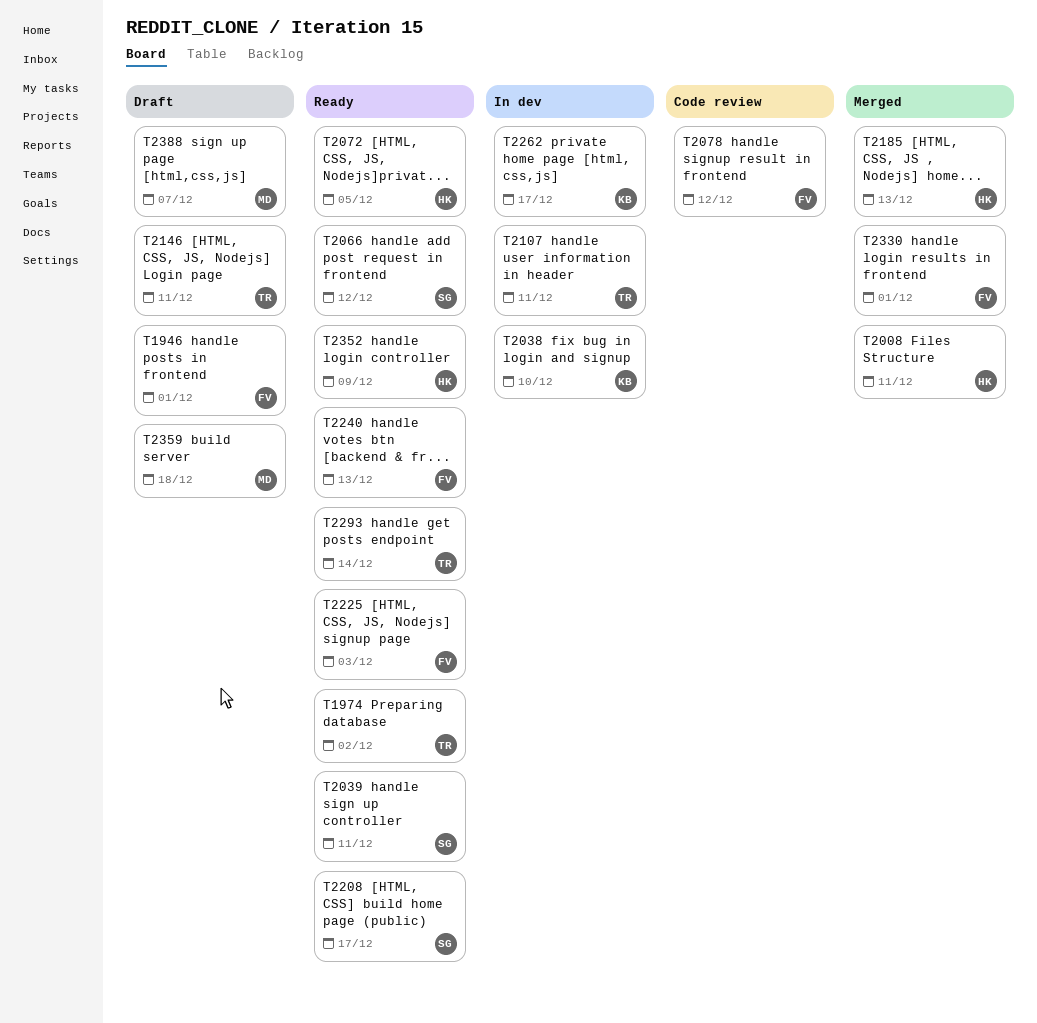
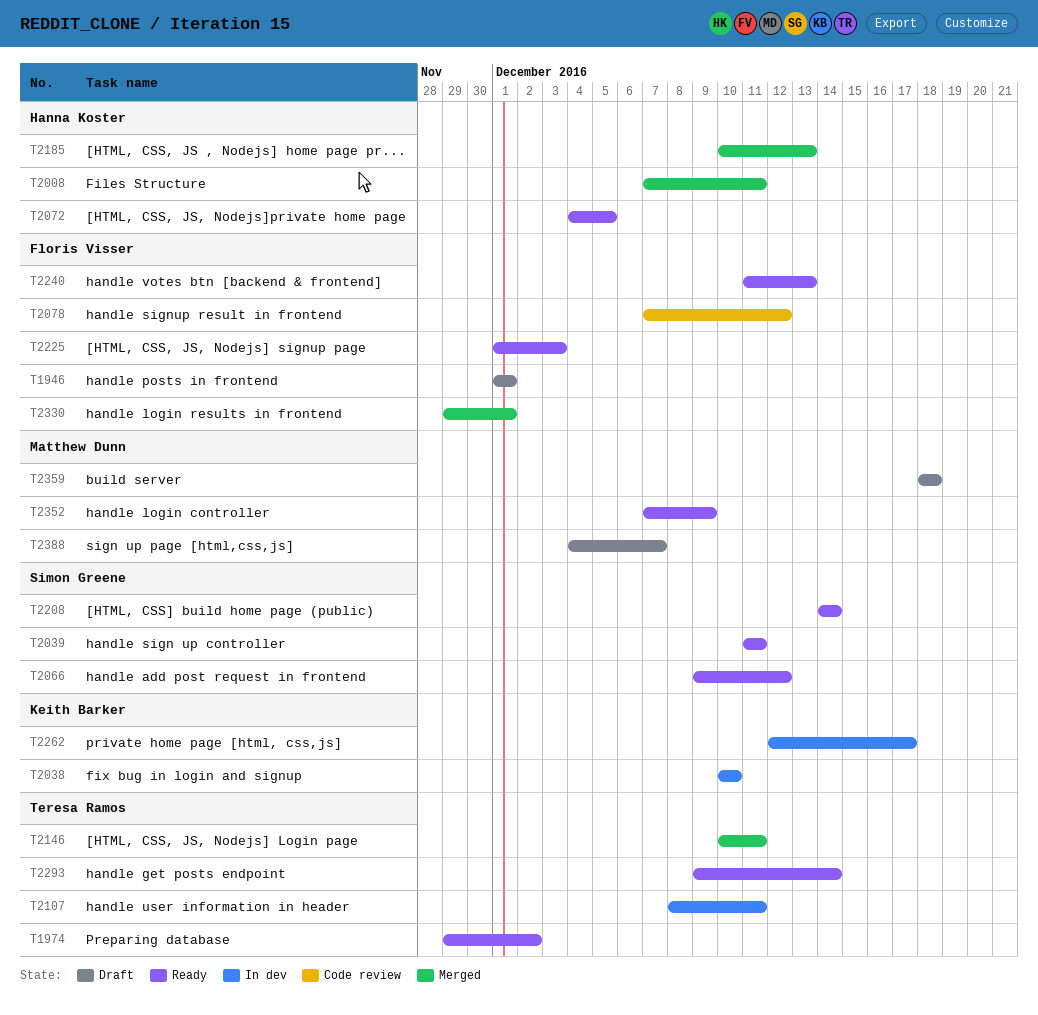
T2146, status: Draft -> Merged
T2208, due: Dec 17 -> Dec 14
T2352, owner: Hanna Koster -> Matthew Dunn

